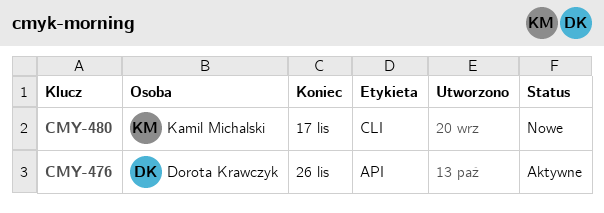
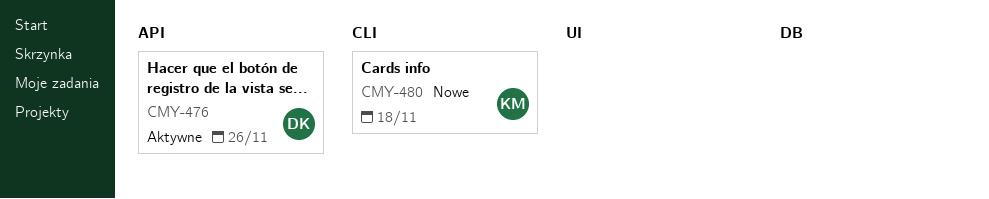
CMY-480, due: Nov 17 -> Nov 18

